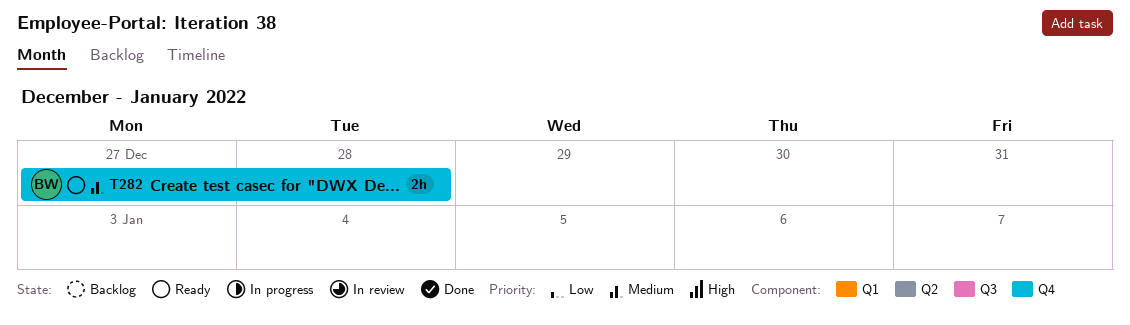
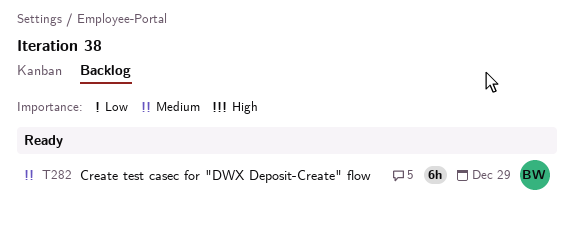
T282, estimate: 2h -> 6h
T282, due: Dec 28 -> Dec 29

